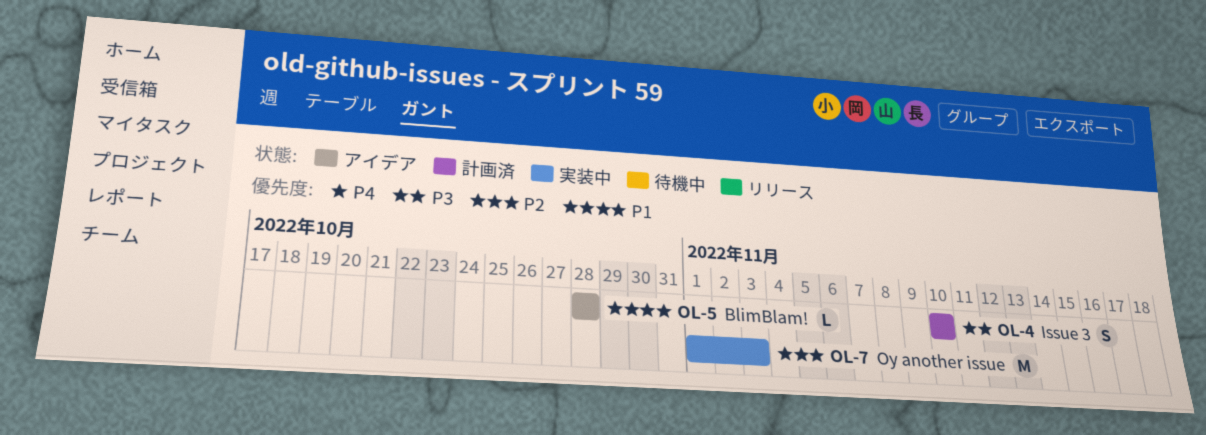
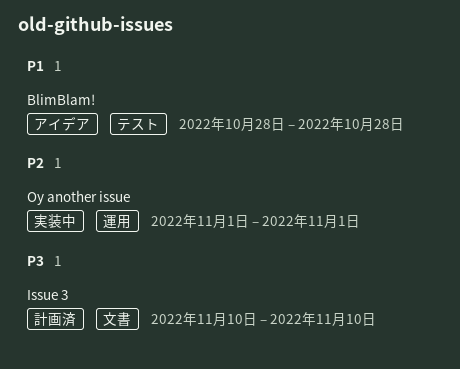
Oy another issue, due: Nov 3 -> Nov 1

